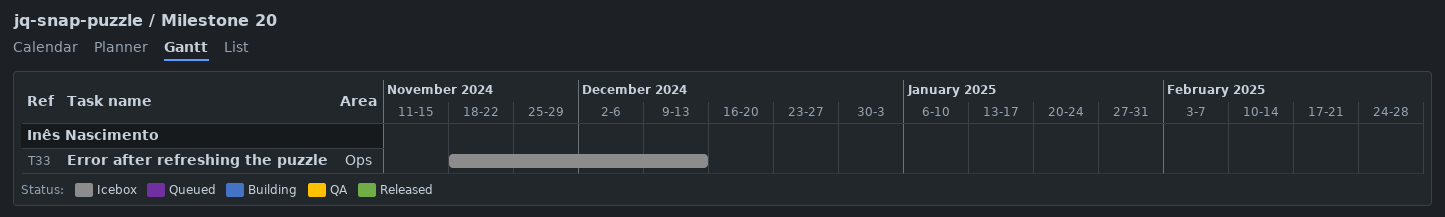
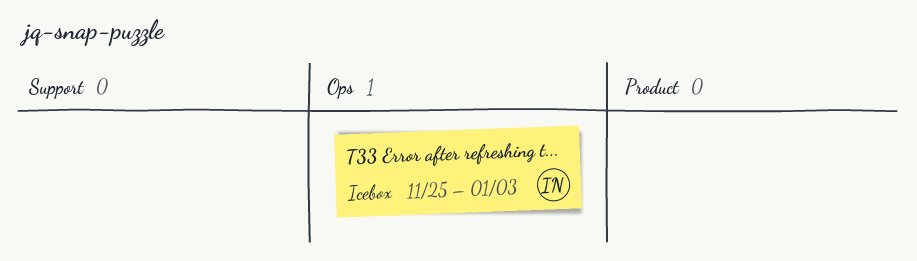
T33, start: Nov 18 -> Nov 25
T33, due: Dec 13 -> Jan 3

